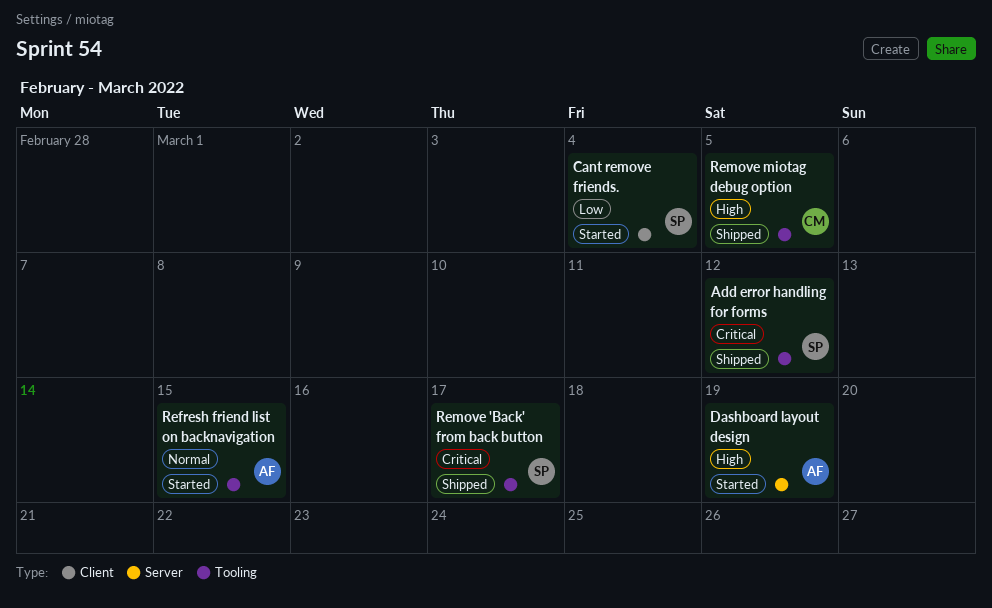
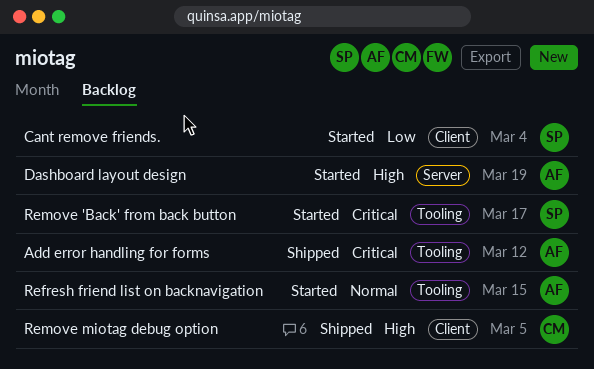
Add error handling for forms, owner: SP -> AF
Remove 'Back' from back button, status: Shipped -> Started
Remove miotag debug option, label: Tooling -> Client

